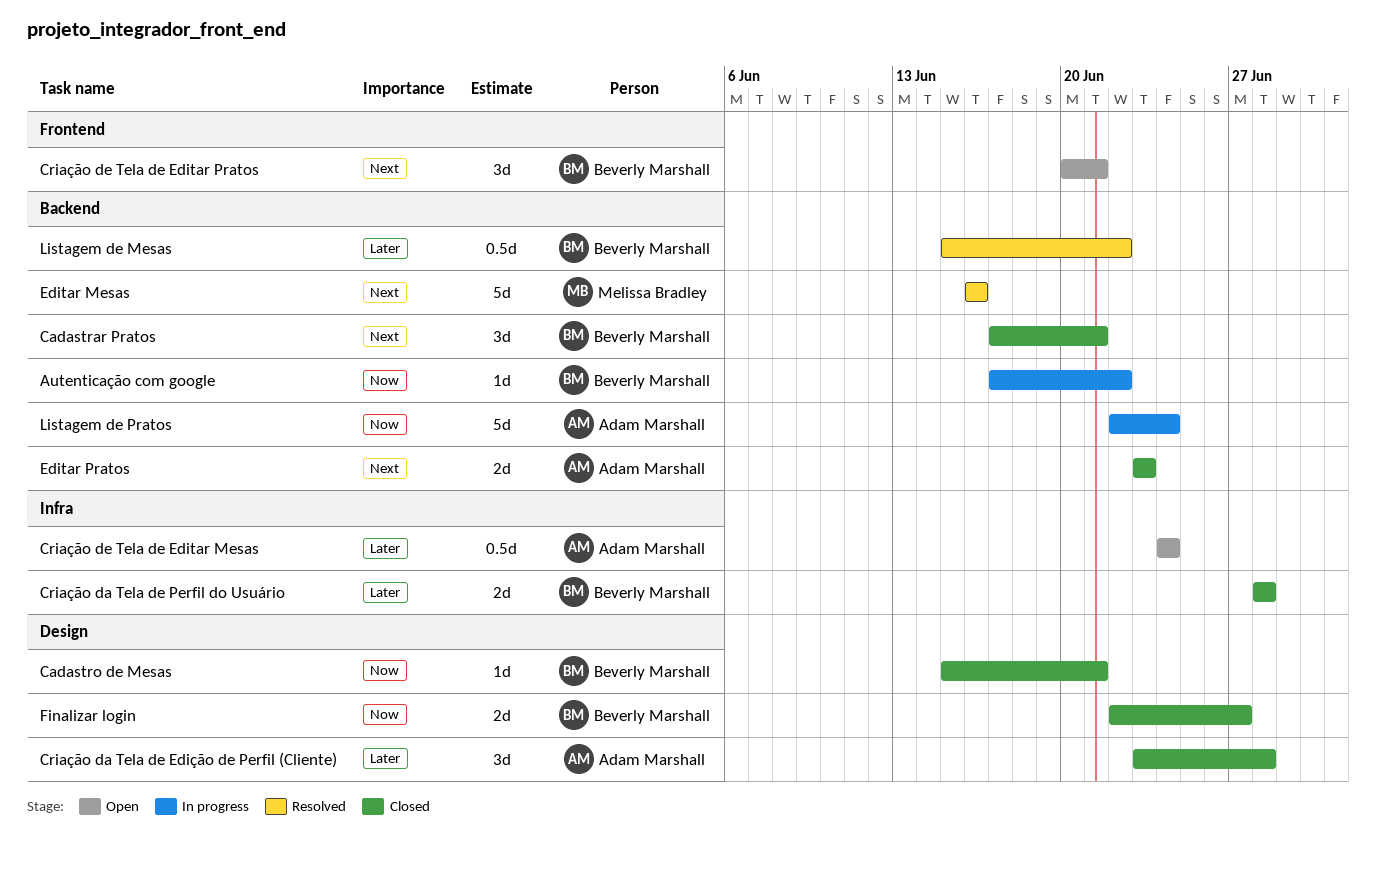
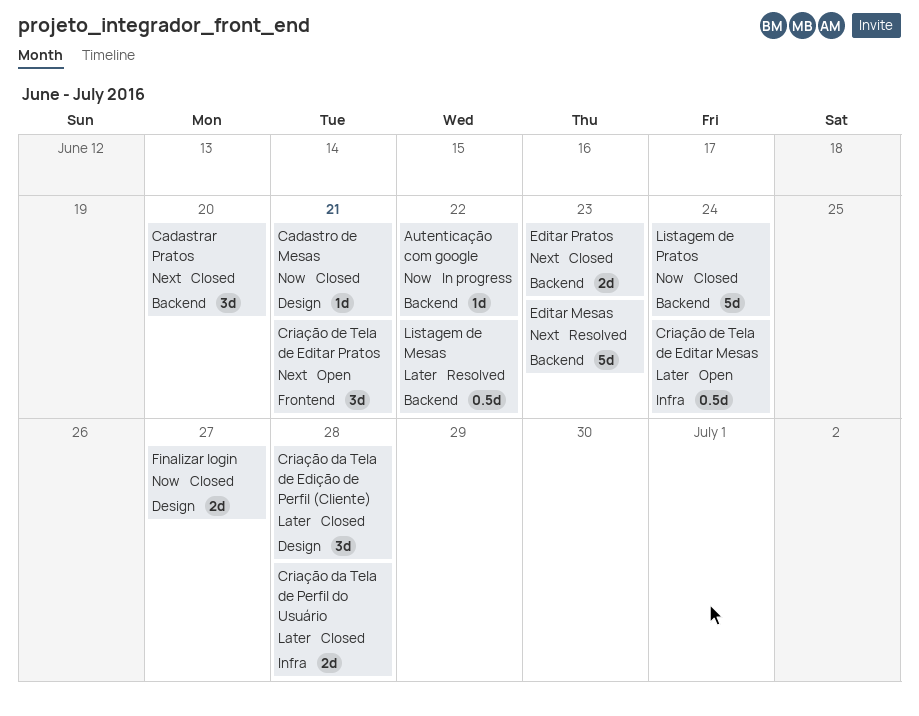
Cadastrar Pratos, due: Jun 21 -> Jun 20
Editar Mesas, due: Jun 16 -> Jun 23
Listagem de Pratos, status: In progress -> Closed

